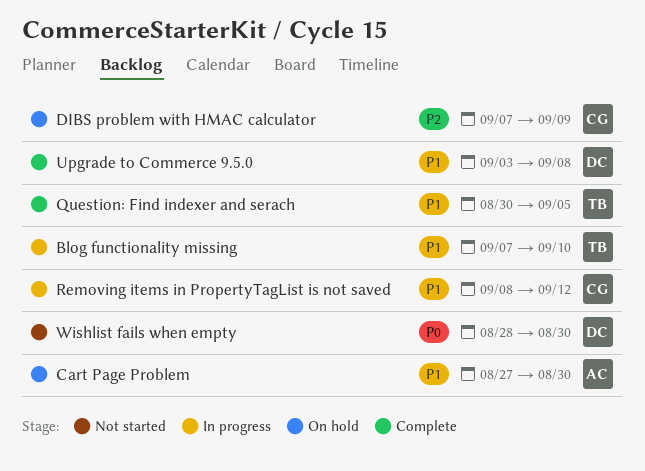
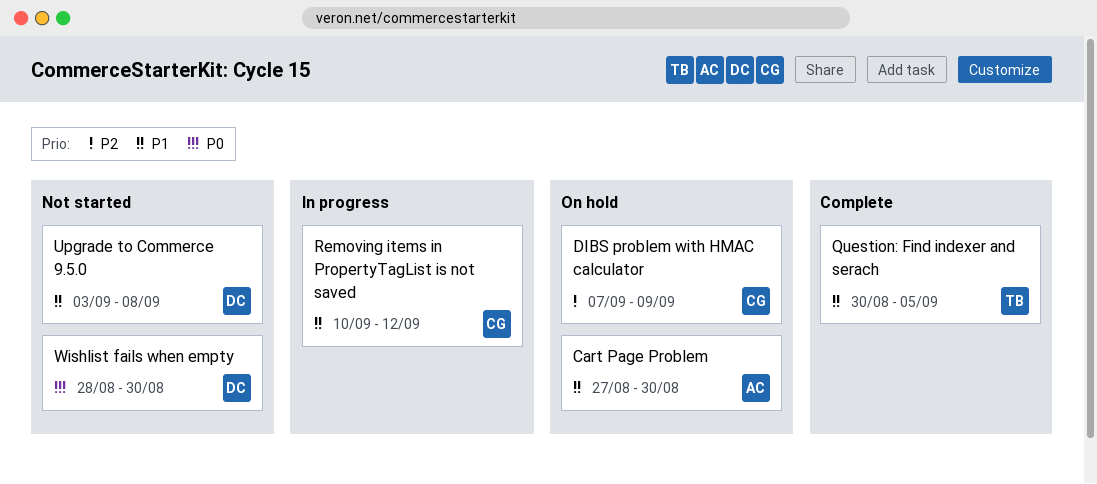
Blog functionality missing: present -> none
Removing items in PropertyTagList is not saved, start: Sep 8 -> Sep 10
Upgrade to Commerce 9.5.0, status: Complete -> Not started

